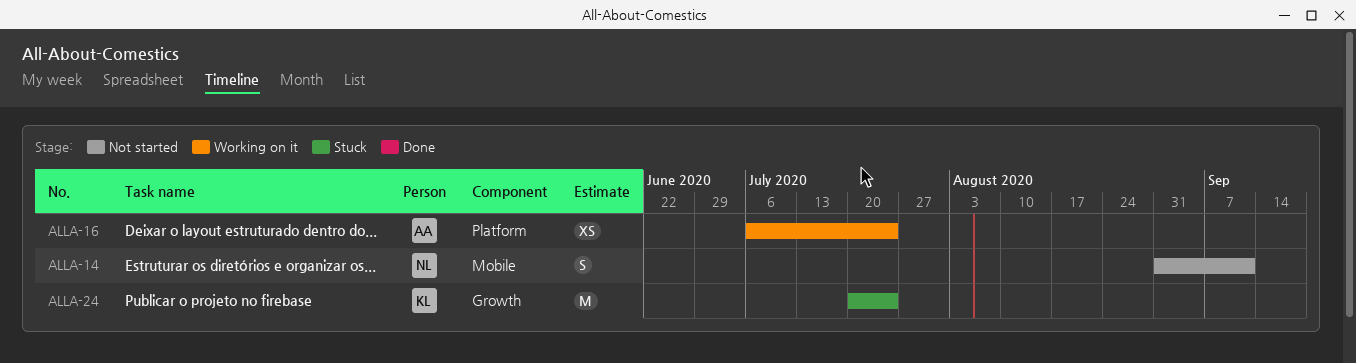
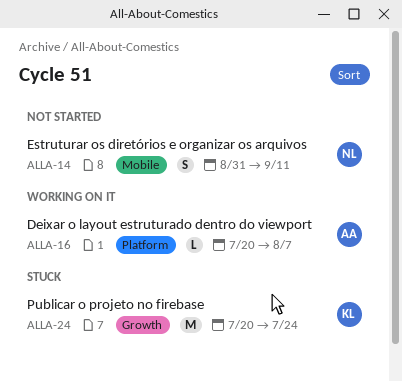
ALLA-16, estimate: XS -> L
ALLA-16, start: Jul 6 -> Jul 20
ALLA-16, due: Jul 24 -> Aug 7

